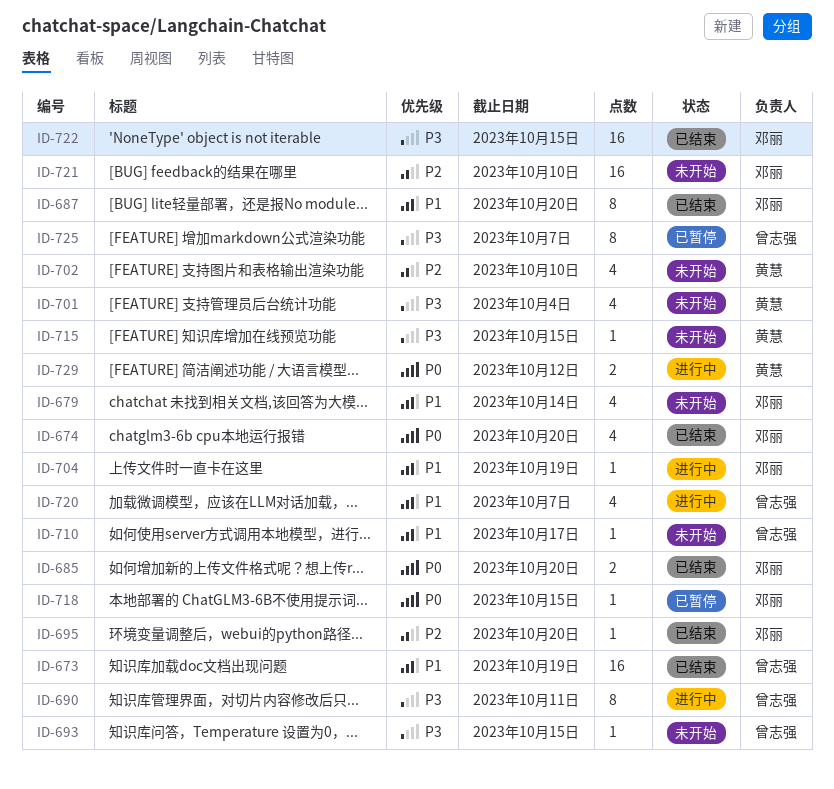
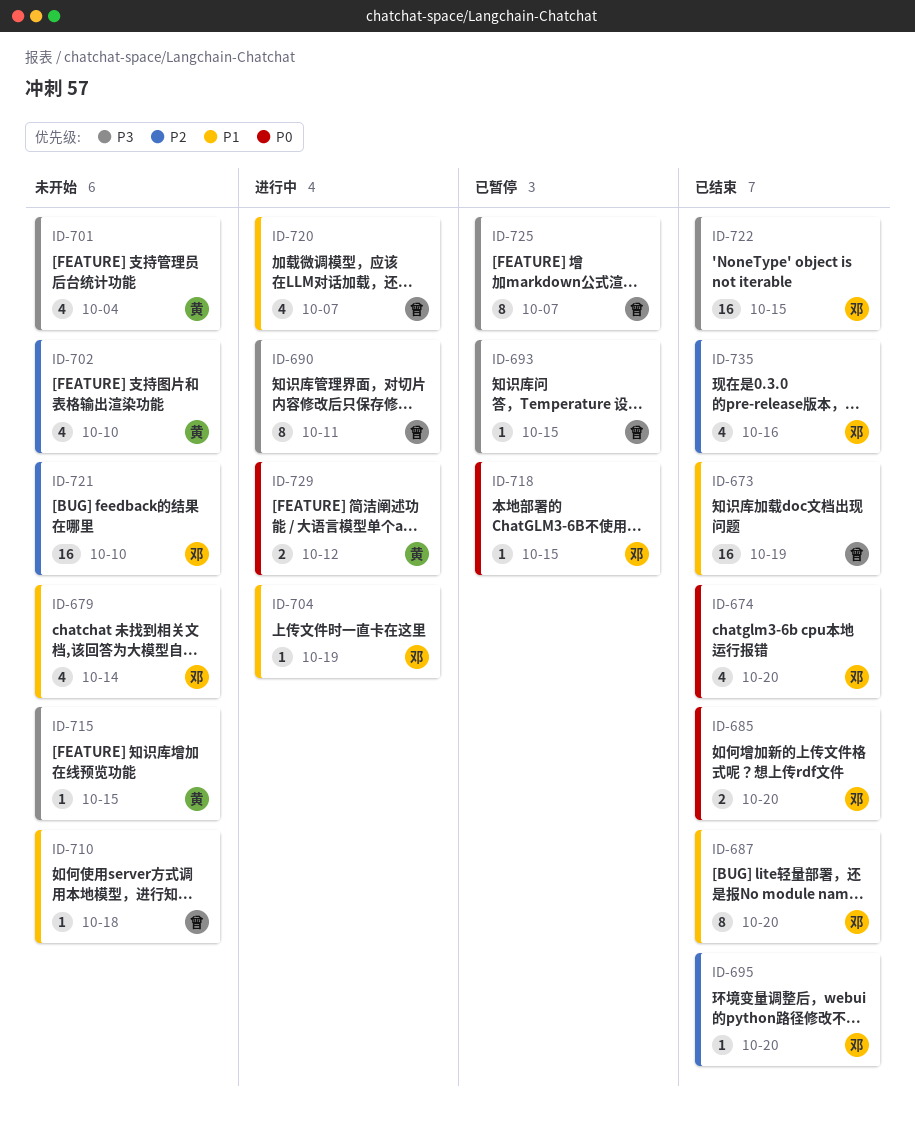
ID-693, status: 未开始 -> 已暂停
ID-710, due: Oct 17 -> Oct 18
ID-735: none -> present

